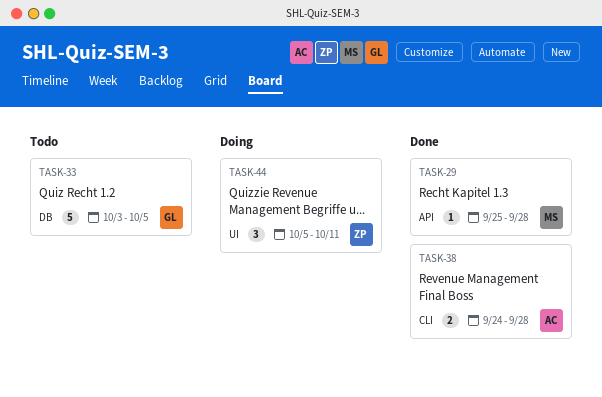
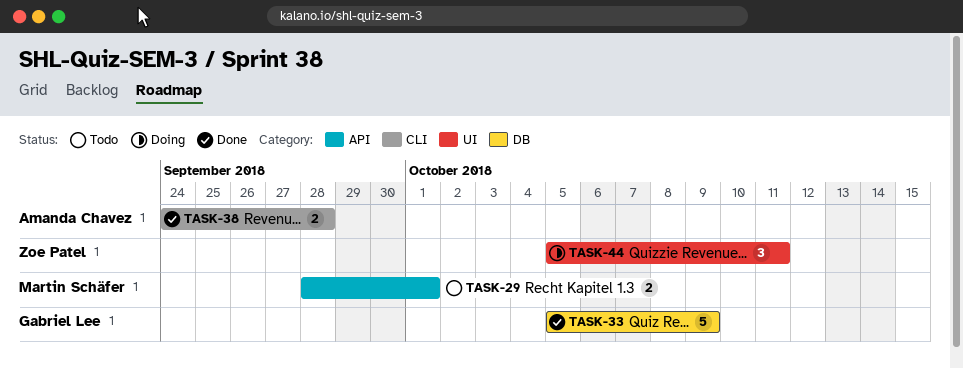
TASK-29, status: Done -> Todo
TASK-29, estimate: 1 -> 2
TASK-29, start: Sep 25 -> Sep 28
TASK-29, due: Sep 28 -> Oct 1
TASK-33, status: Todo -> Done
TASK-33, start: Oct 3 -> Oct 5
TASK-33, due: Oct 5 -> Oct 9

